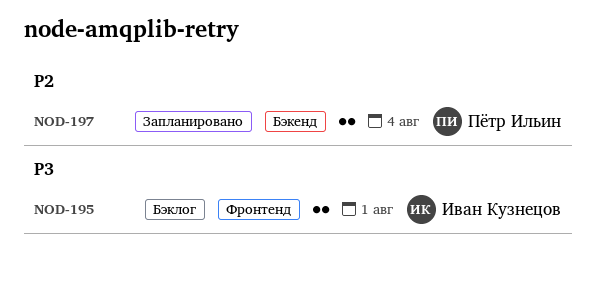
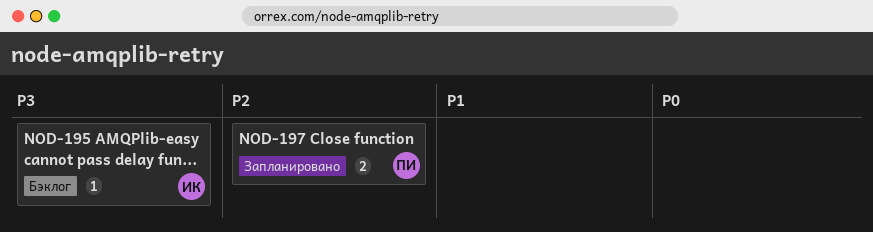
NOD-195, estimate: 2 -> 1

